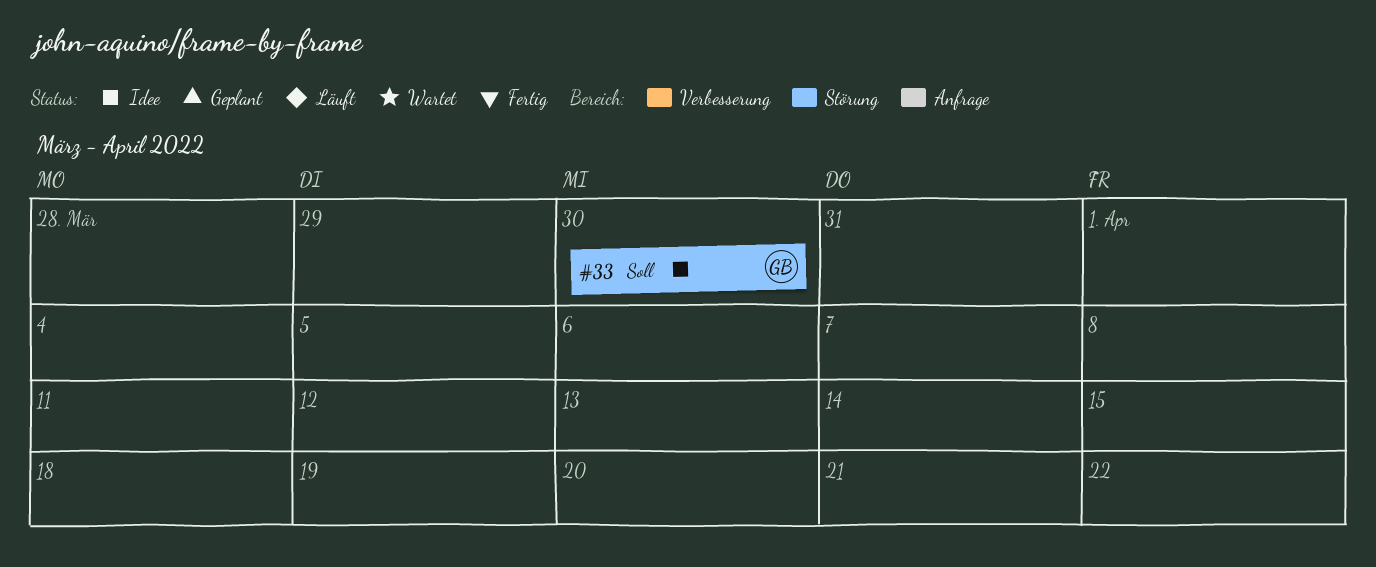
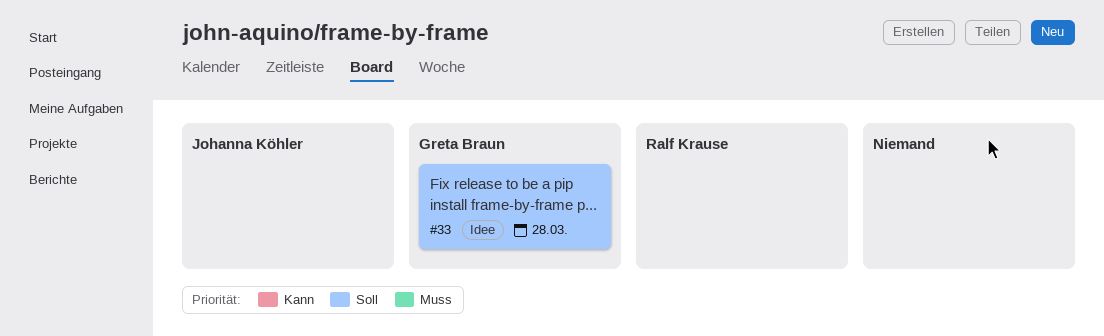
#33, due: Mar 30 -> Mar 28

